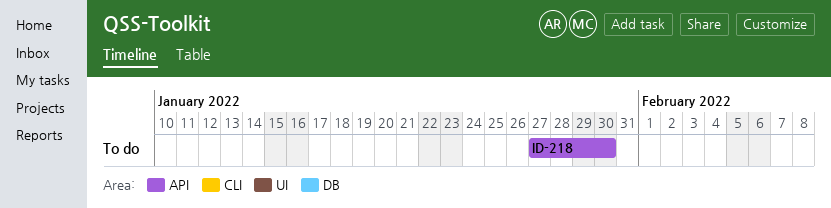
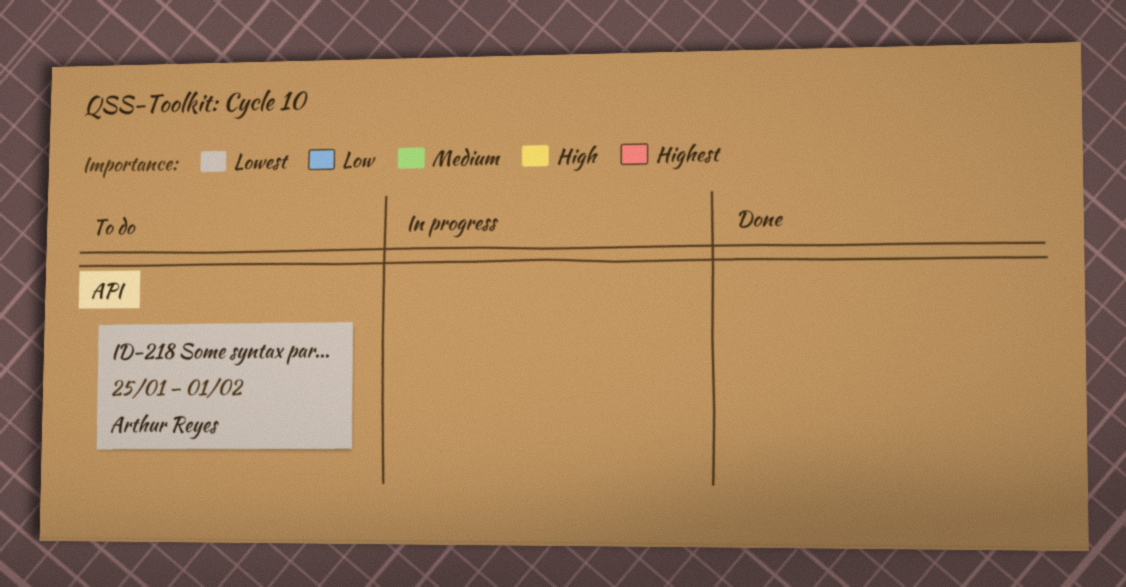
ID-218, start: Jan 27 -> Jan 25
ID-218, due: Jan 30 -> Feb 1

